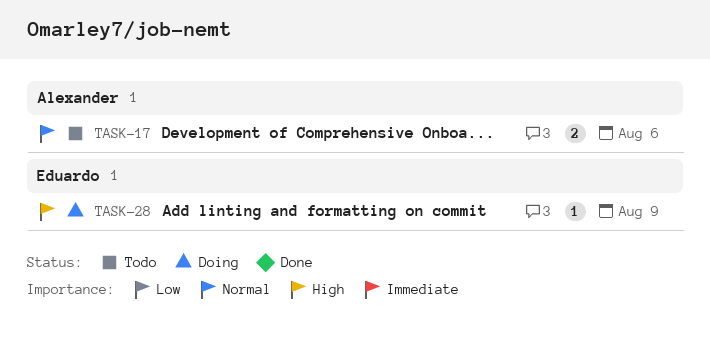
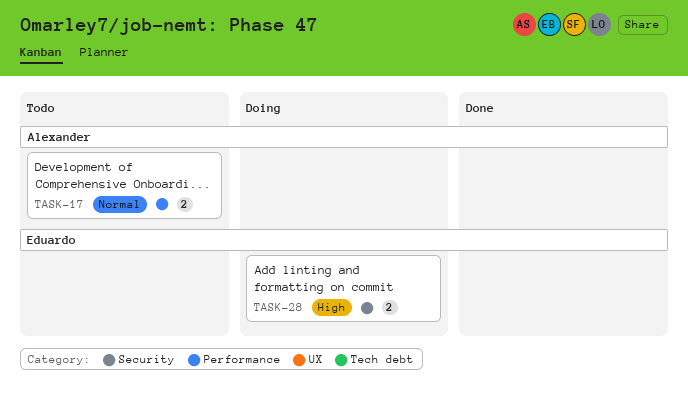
TASK-28, estimate: 1 -> 2

